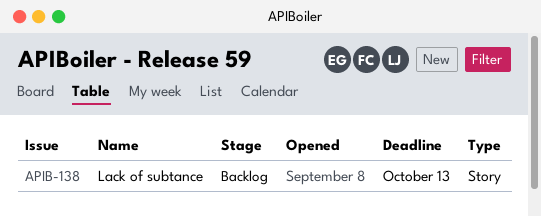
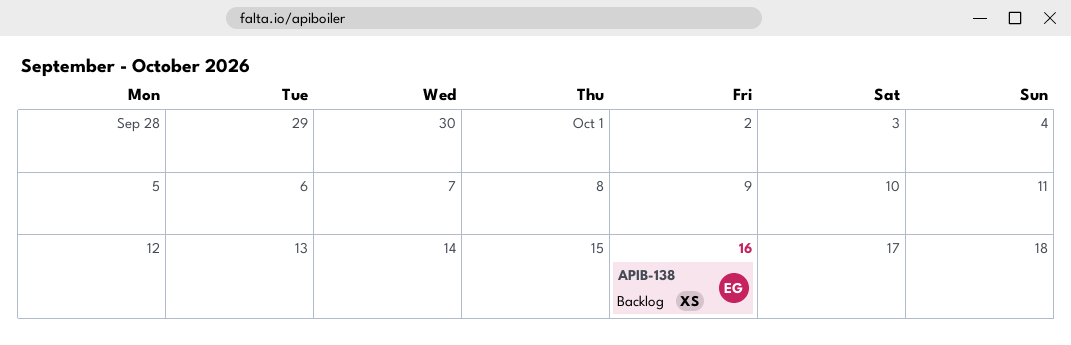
APIB-138, due: Oct 13 -> Oct 16

